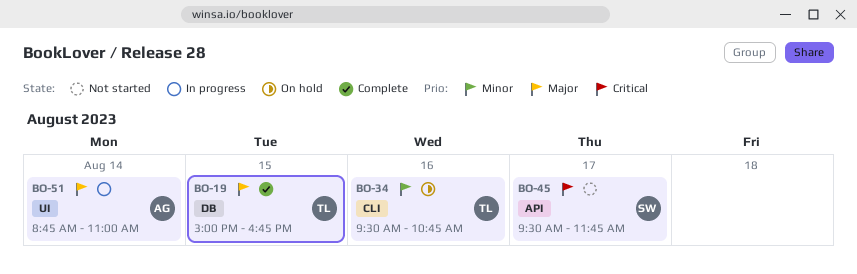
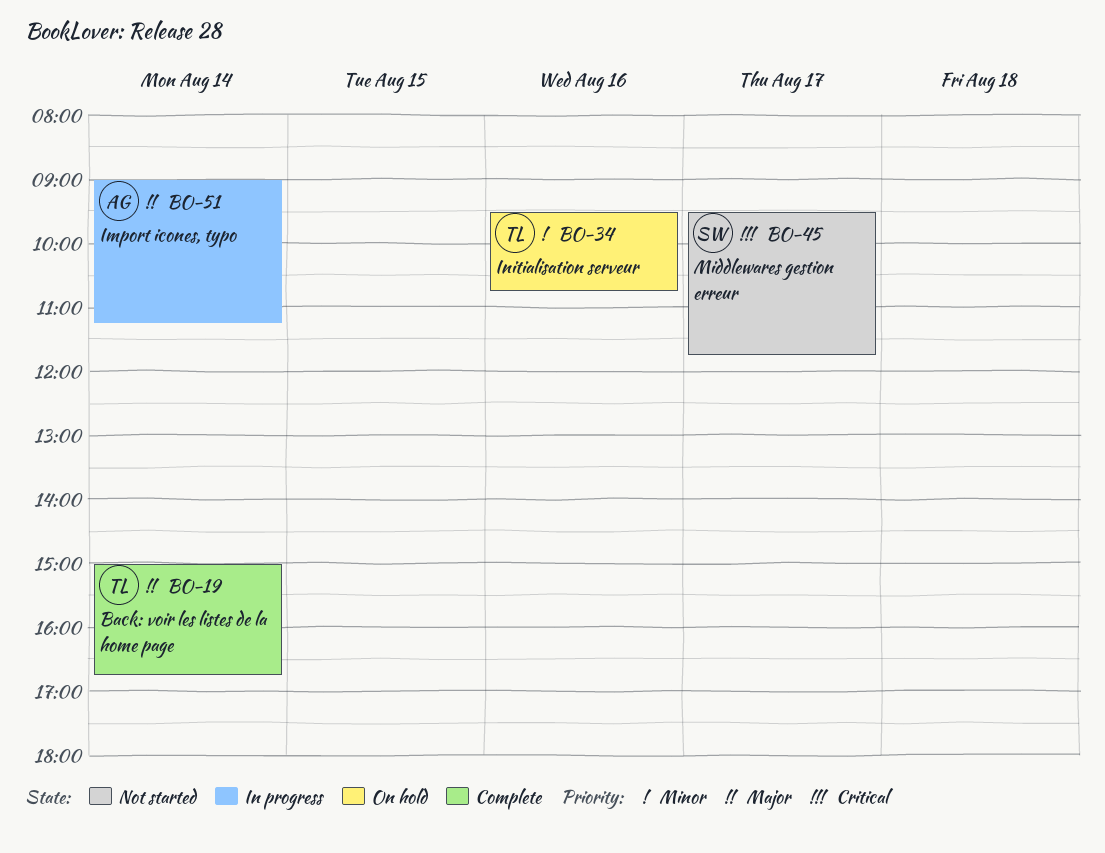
BO-19, day: Aug 15 -> Aug 14
BO-51, begins: 08:45 -> 09:00
BO-51, ends: 11:00 -> 11:15

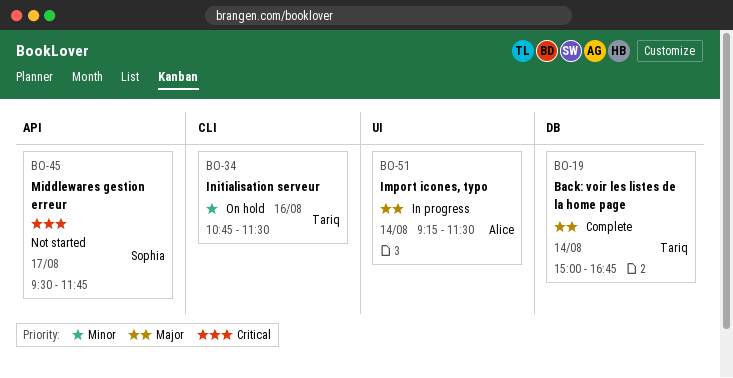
BO-34, begins: 09:30 -> 10:45
BO-34, ends: 10:45 -> 11:30
BO-51, begins: 09:00 -> 09:15
BO-51, ends: 11:15 -> 11:30

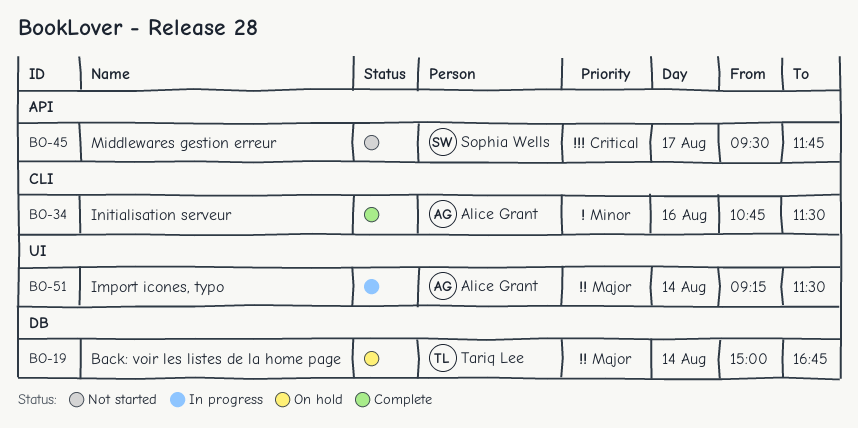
BO-19, status: Complete -> On hold
BO-34, status: On hold -> Complete
BO-34, owner: Tariq Lee -> Alice Grant

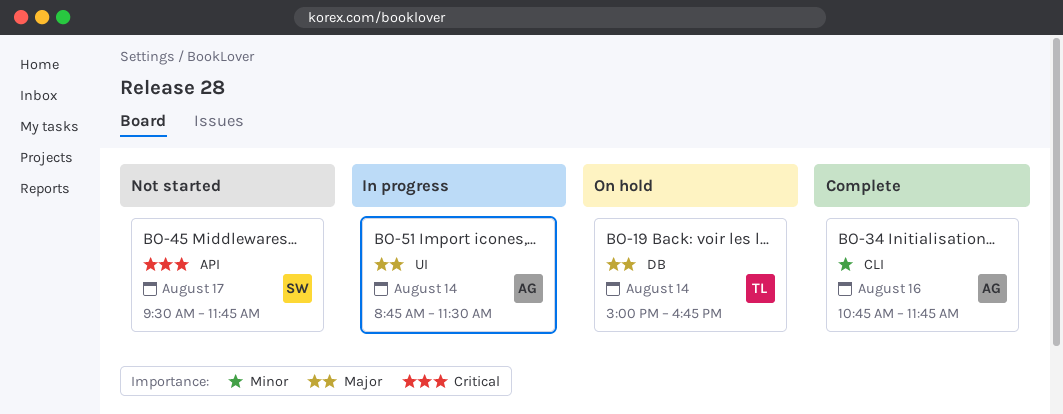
BO-34, ends: 11:30 -> 11:45
BO-51, begins: 09:15 -> 08:45

